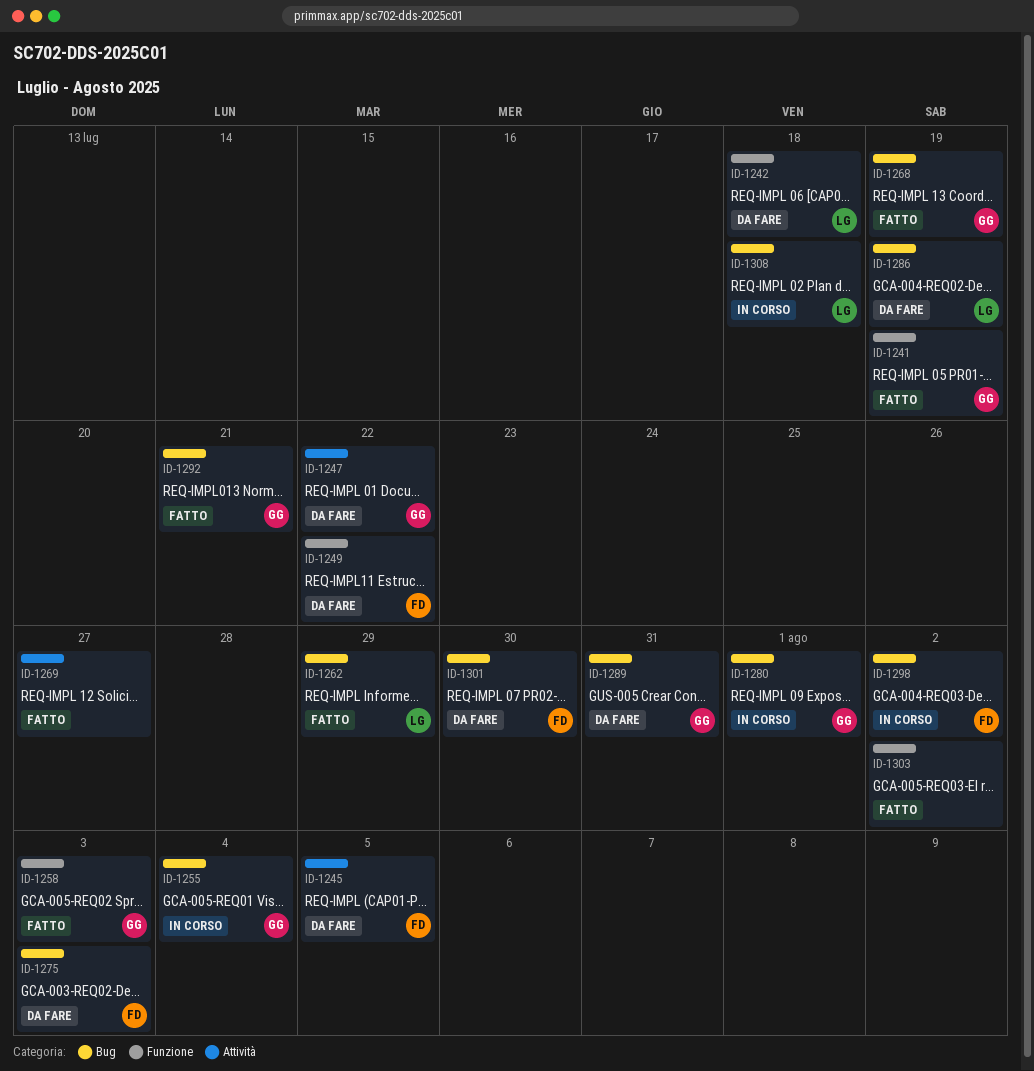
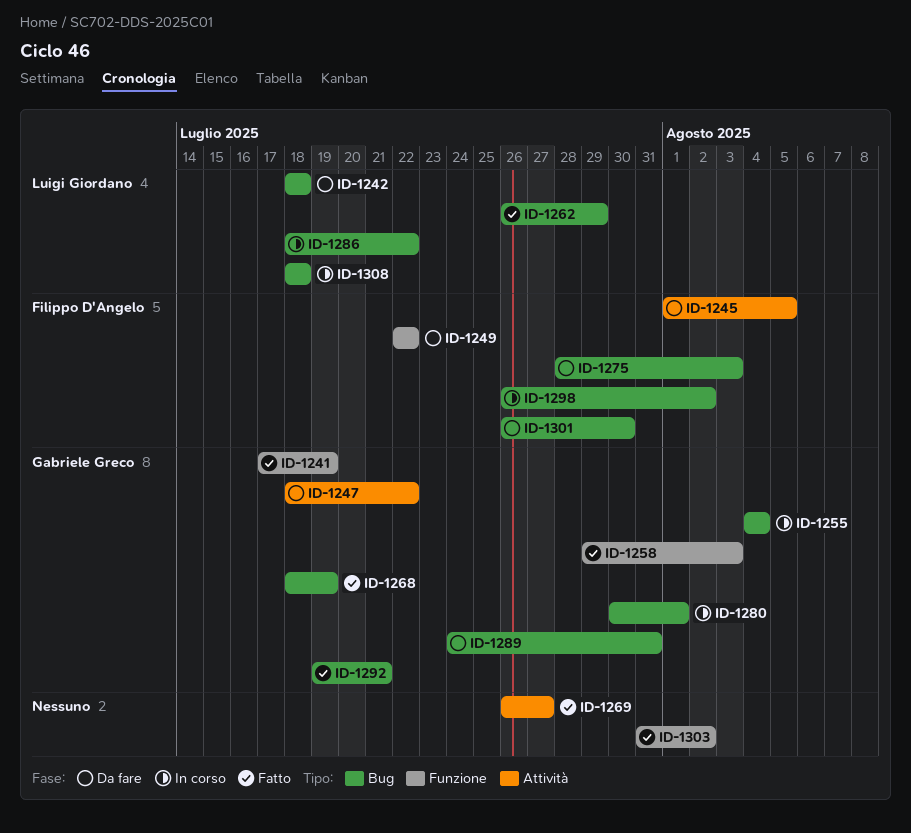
ID-1242, label: Funzione -> Bug
ID-1286, status: Da fare -> In corso
ID-1286, due: Jul 19 -> Jul 22

